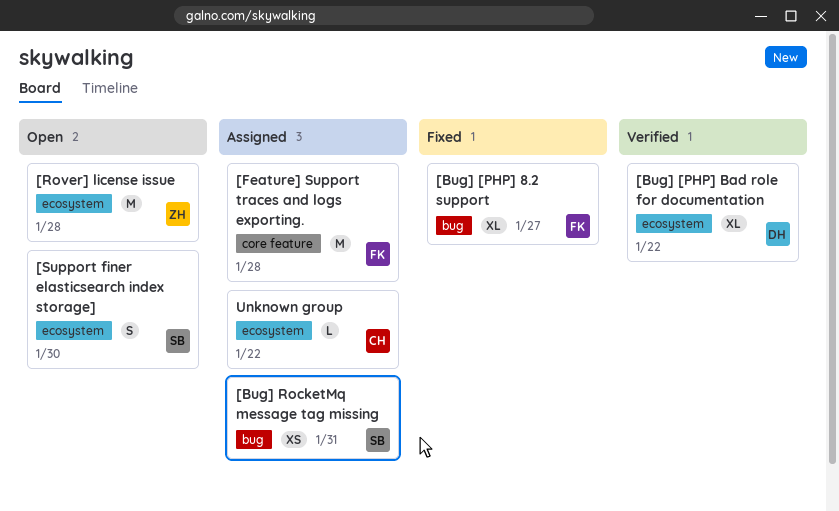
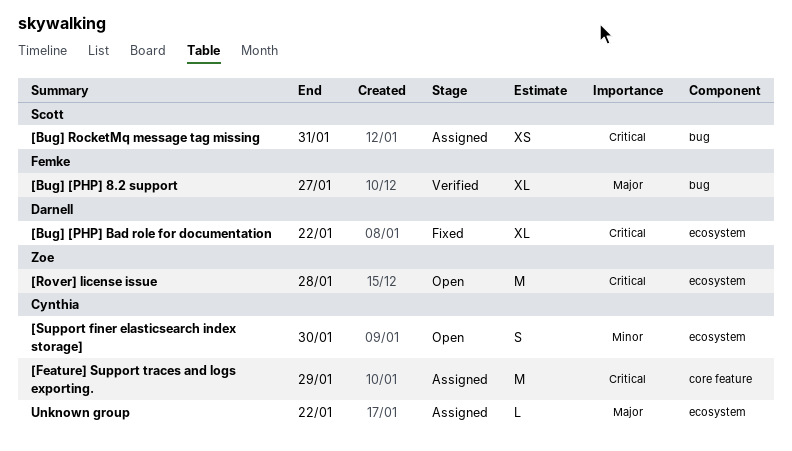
[Bug] [PHP] 8.2 support, status: Fixed -> Verified
[Bug] [PHP] Bad role for documentation, status: Verified -> Fixed
[Feature] Support traces and logs exporting., owner: Femke -> Cynthia
[Feature] Support traces and logs exporting., due: Jan 28 -> Jan 29
[Support finer elasticsearch index storage], owner: Scott -> Cynthia

